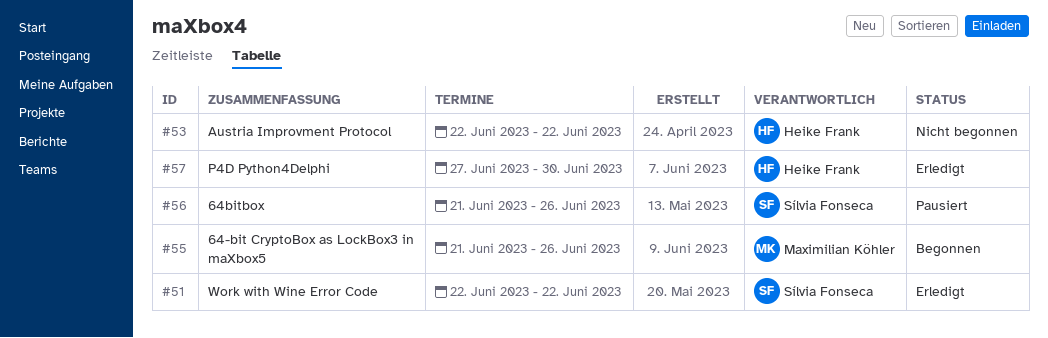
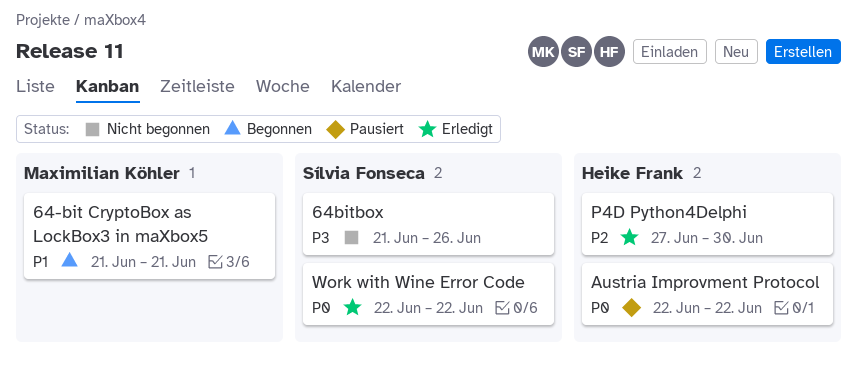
64-bit CryptoBox as LockBox3 in maXbox5, due: Jun 26 -> Jun 21
64bitbox, status: Pausiert -> Nicht begonnen
Austria Improvment Protocol, status: Nicht begonnen -> Pausiert

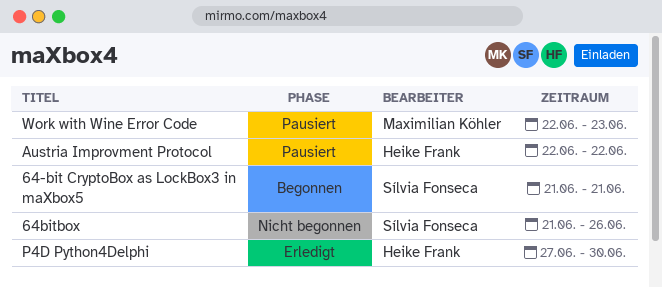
64-bit CryptoBox as LockBox3 in maXbox5, owner: Maximilian Köhler -> Sílvia Fonseca
Work with Wine Error Code, status: Erledigt -> Pausiert
Work with Wine Error Code, owner: Sílvia Fonseca -> Maximilian Köhler
Work with Wine Error Code, due: Jun 22 -> Jun 23

